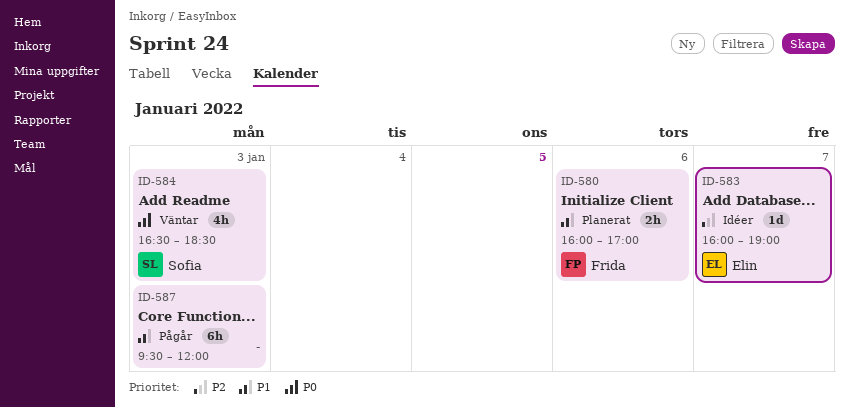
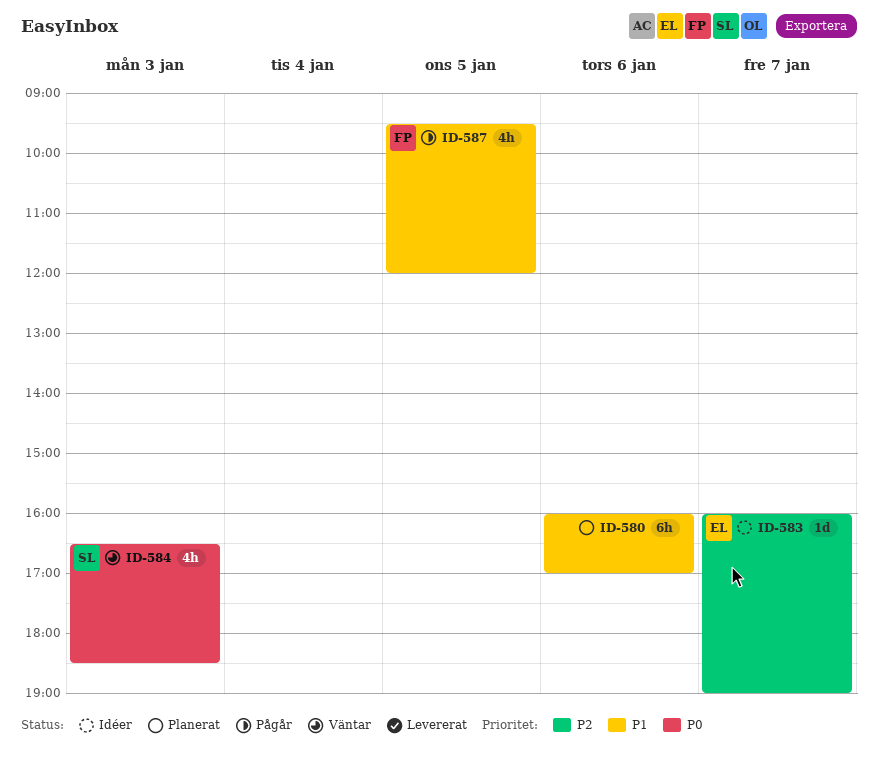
ID-580, owner: Frida -> none
ID-580, estimate: 2h -> 6h
ID-587, owner: none -> Frida
ID-587, estimate: 6h -> 4h
ID-587, day: Jan 3 -> Jan 5

